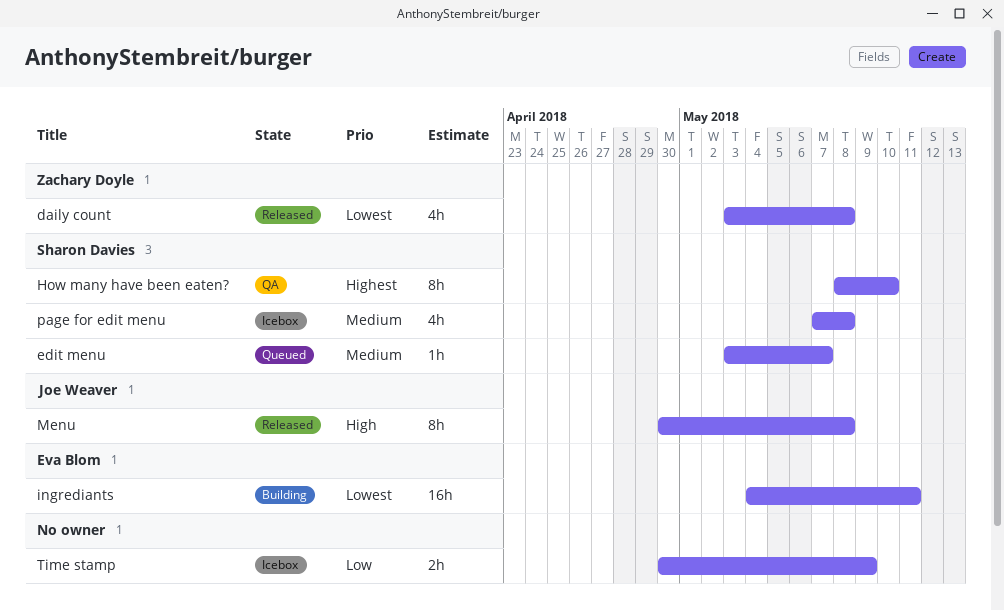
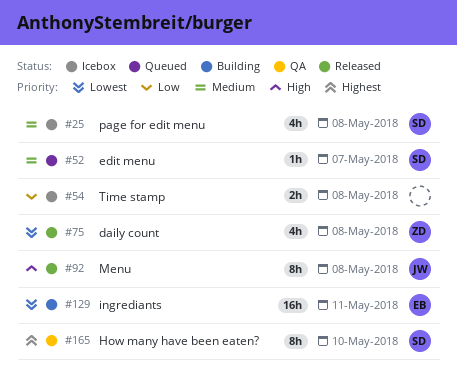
Time stamp, due: May 9 -> May 8

